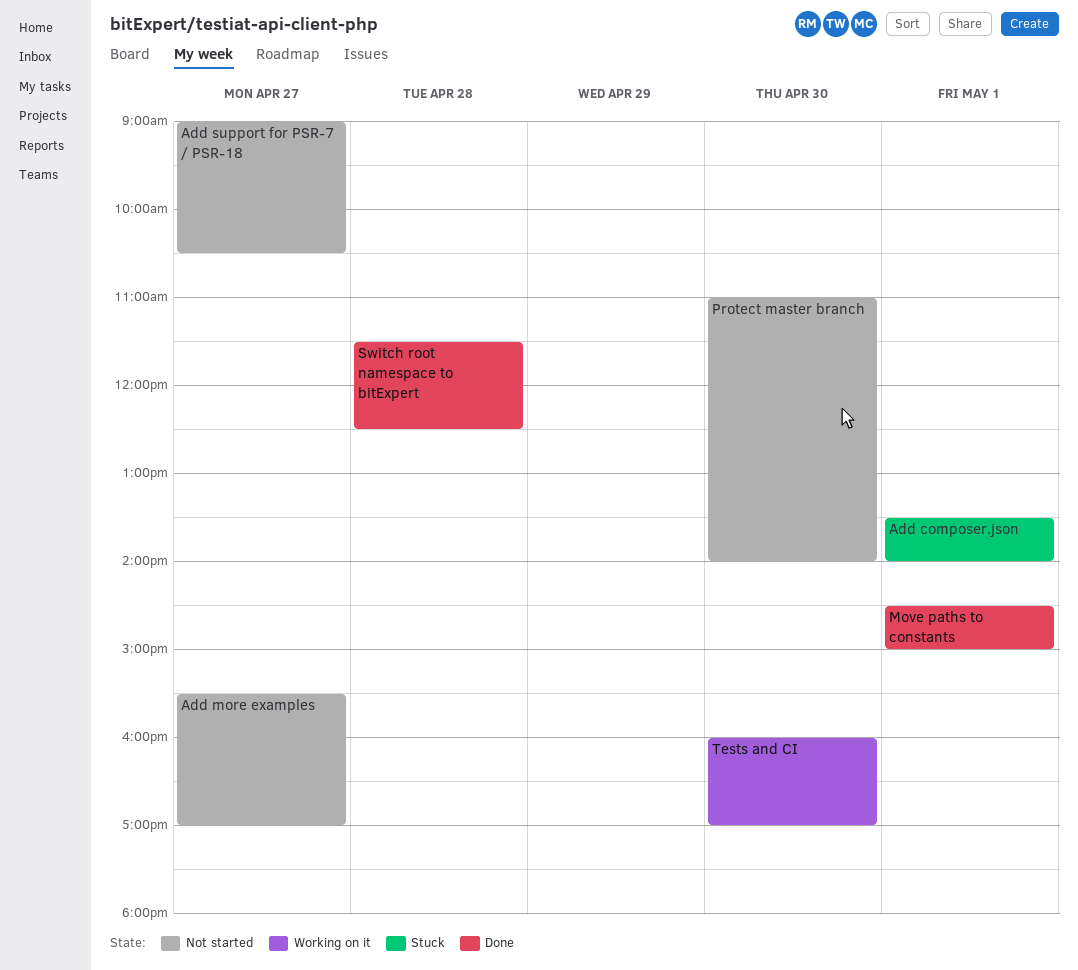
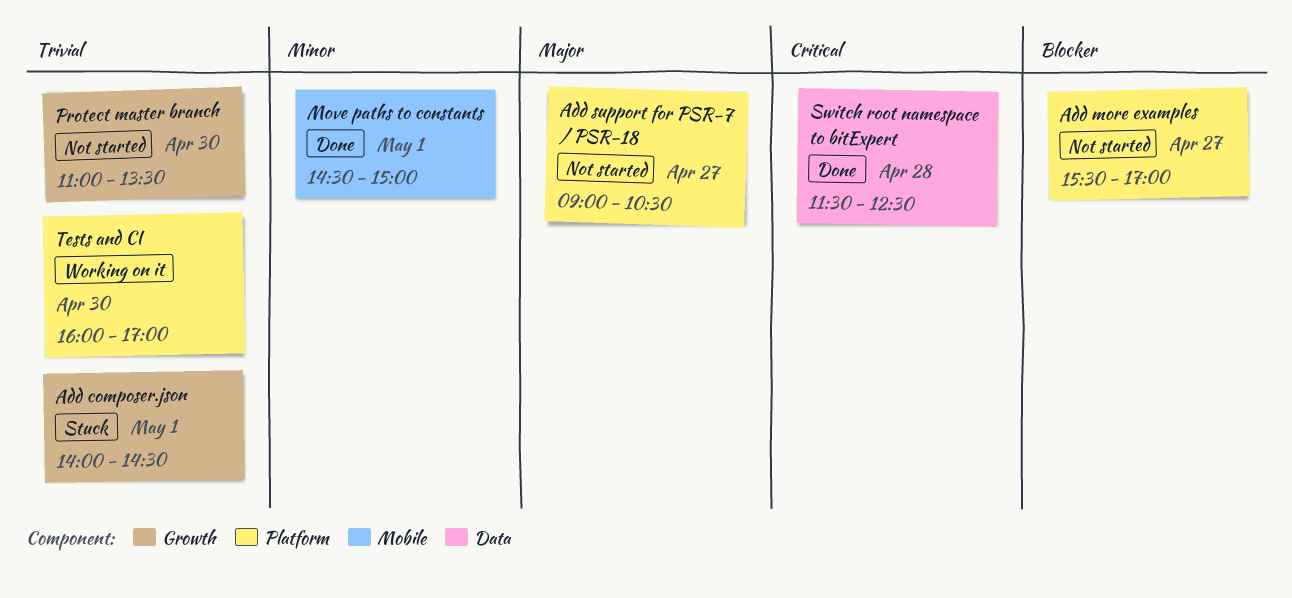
Add composer.json, begins: 13:30 -> 14:00
Add composer.json, ends: 14:00 -> 14:30
Protect master branch, ends: 14:00 -> 13:30

